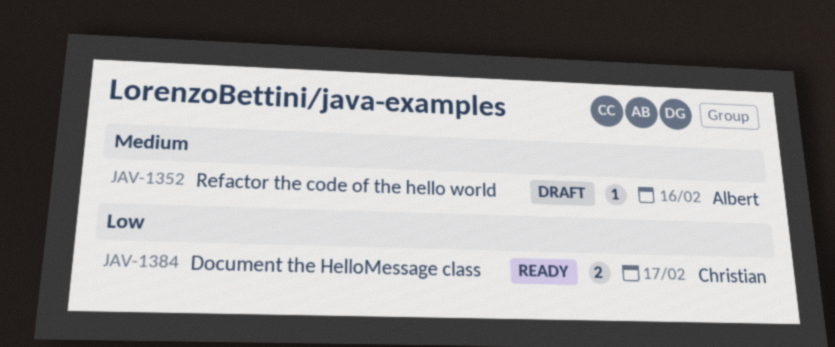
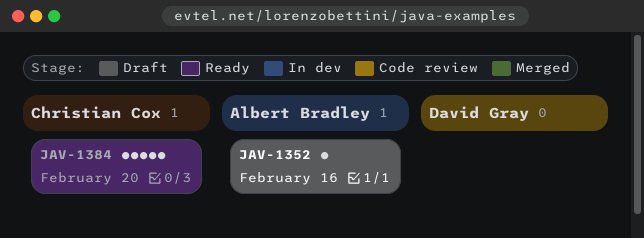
JAV-1384, estimate: 2 -> 5
JAV-1384, due: Feb 17 -> Feb 20

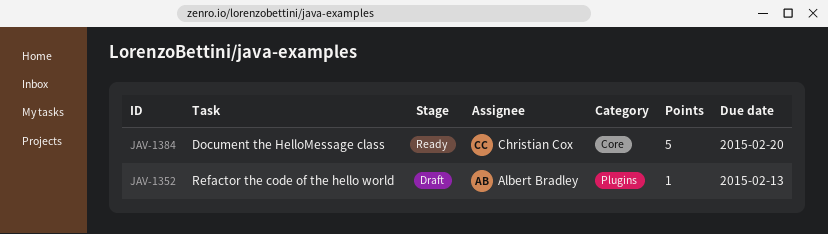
JAV-1352, due: Feb 16 -> Feb 13

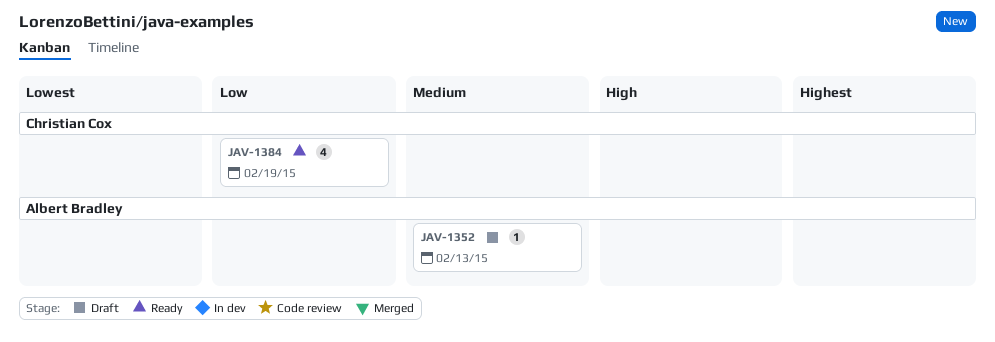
JAV-1384, estimate: 5 -> 4
JAV-1384, due: Feb 20 -> Feb 19

